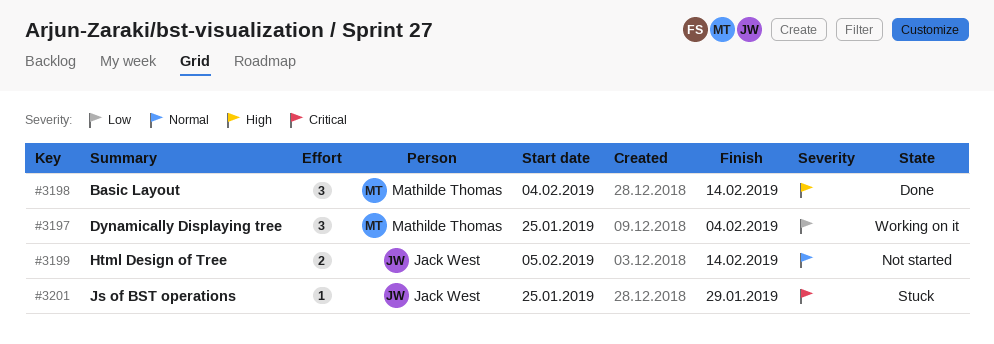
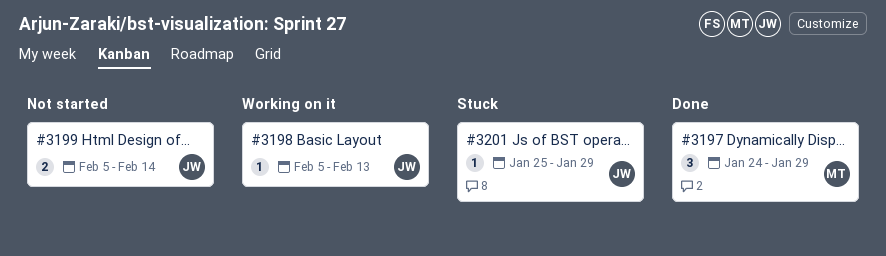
#3197, status: Working on it -> Done
#3197, start: Jan 25 -> Jan 24
#3197, due: Feb 4 -> Jan 29
#3198, status: Done -> Working on it
#3198, owner: Mathilde Thomas -> Jack West
#3198, estimate: 3 -> 1
#3198, start: Feb 4 -> Feb 5
#3198, due: Feb 14 -> Feb 13

